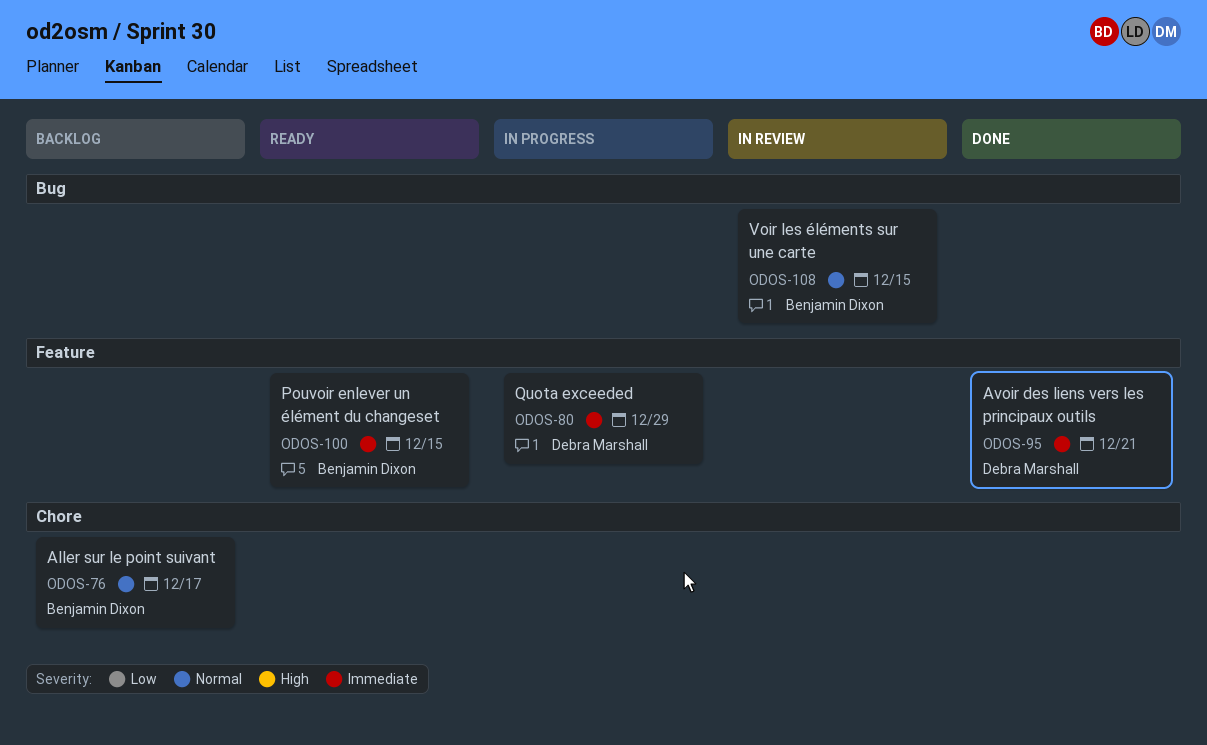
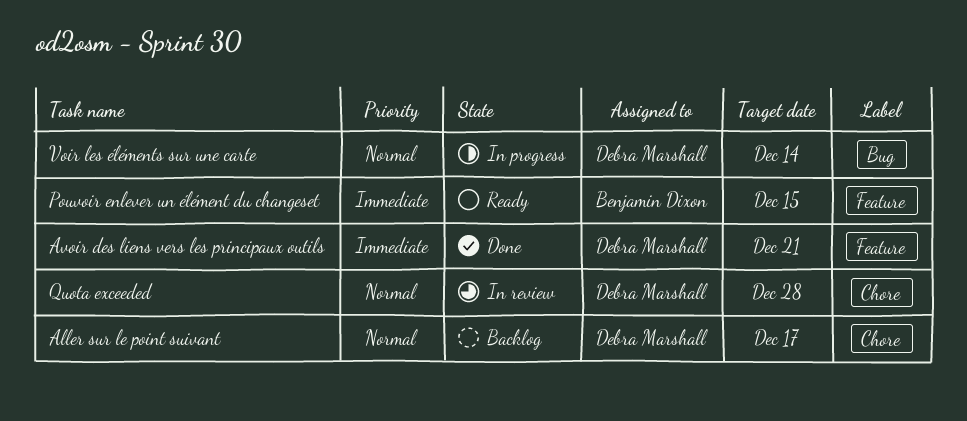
Aller sur le point suivant, owner: Benjamin Dixon -> Debra Marshall
Quota exceeded, status: In progress -> In review
Quota exceeded, priority: Immediate -> Normal
Quota exceeded, label: Feature -> Chore
Quota exceeded, due: Dec 29 -> Dec 28
Voir les éléments sur une carte, status: In review -> In progress
Voir les éléments sur une carte, owner: Benjamin Dixon -> Debra Marshall
Voir les éléments sur une carte, due: Dec 15 -> Dec 14

